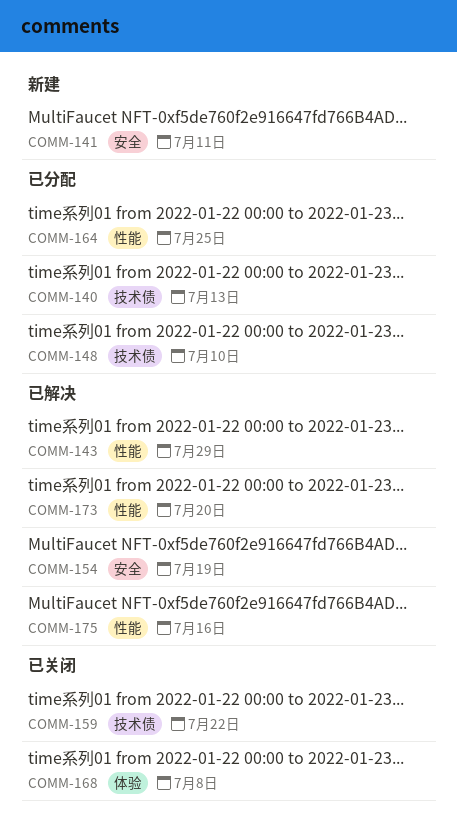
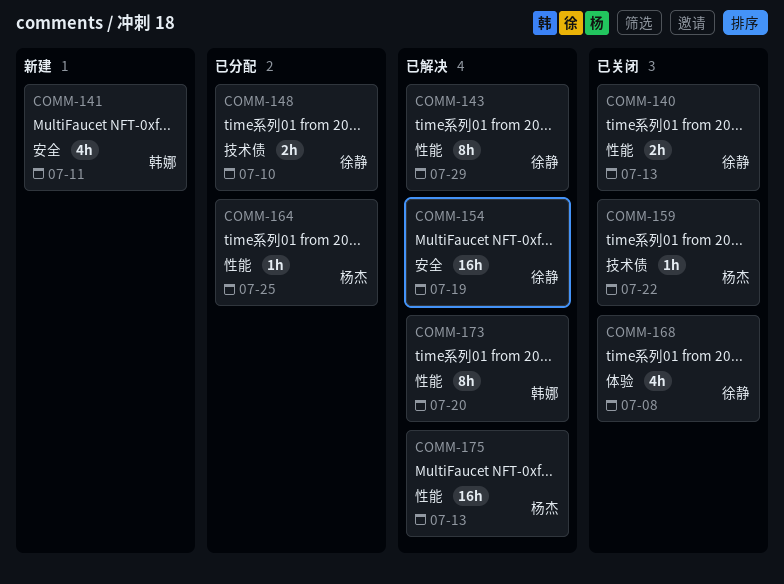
COMM-140, status: 已分配 -> 已关闭
COMM-140, label: 技术债 -> 性能
COMM-175, due: Jul 16 -> Jul 13

